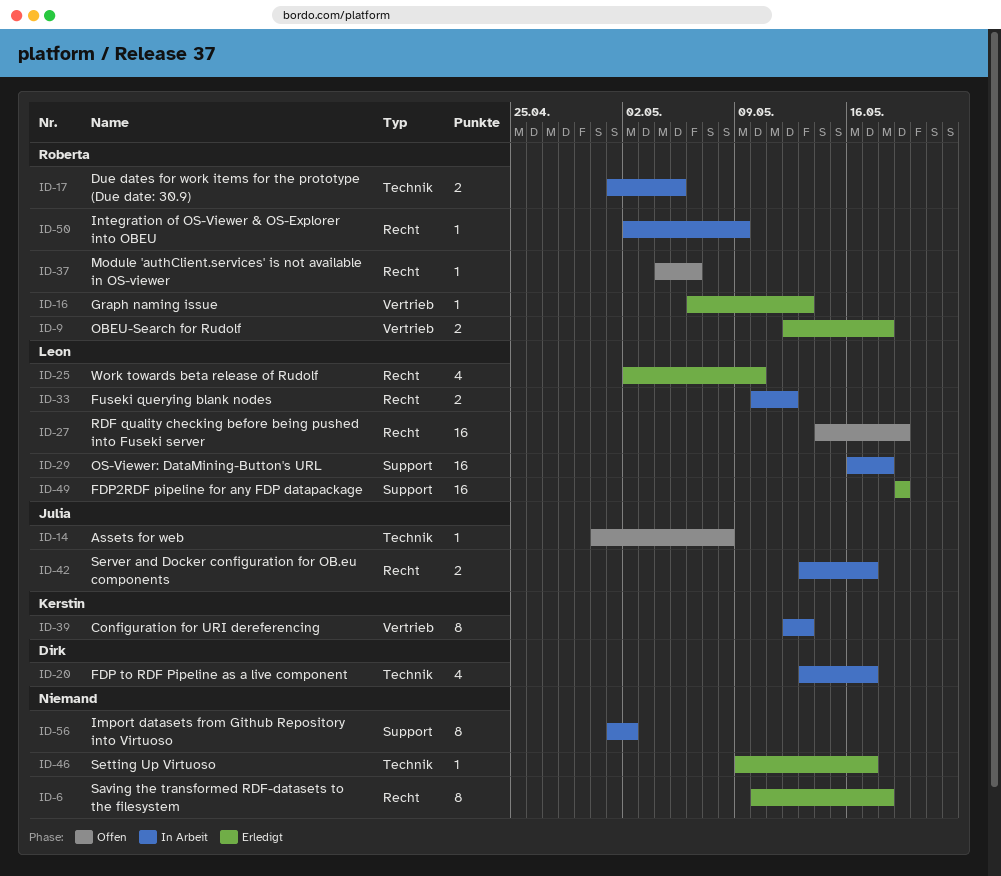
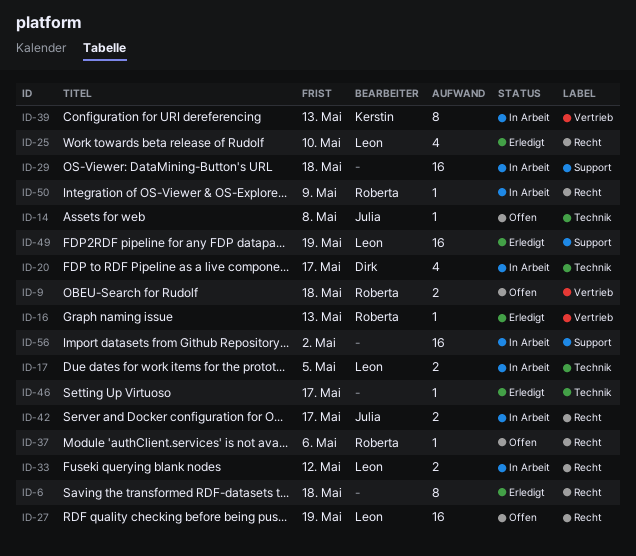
ID-9, status: Erledigt -> Offen
ID-17, owner: Roberta -> Leon
ID-29, owner: Leon -> none
ID-56, estimate: 8 -> 16

